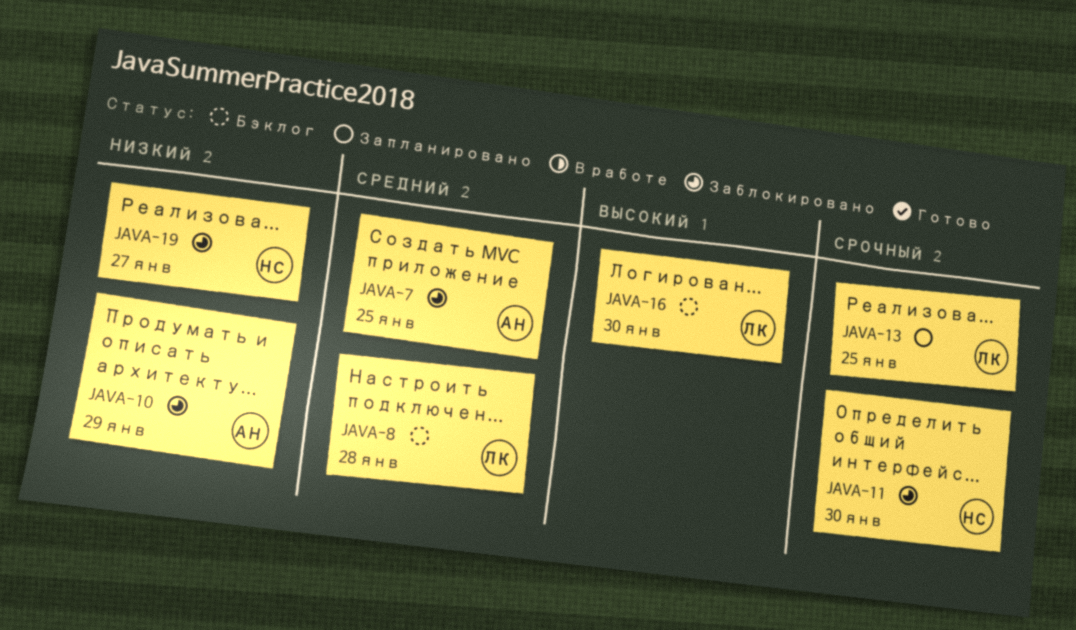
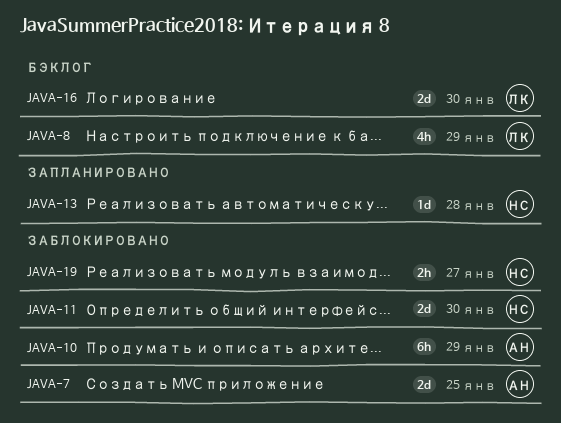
JAVA-8, due: Jan 28 -> Jan 29
JAVA-13, owner: ЛК -> НС
JAVA-13, due: Jan 25 -> Jan 28

